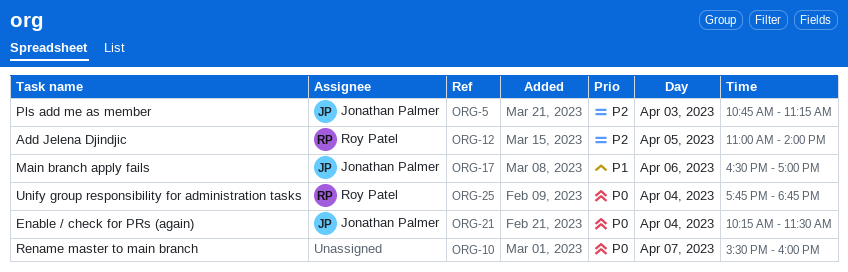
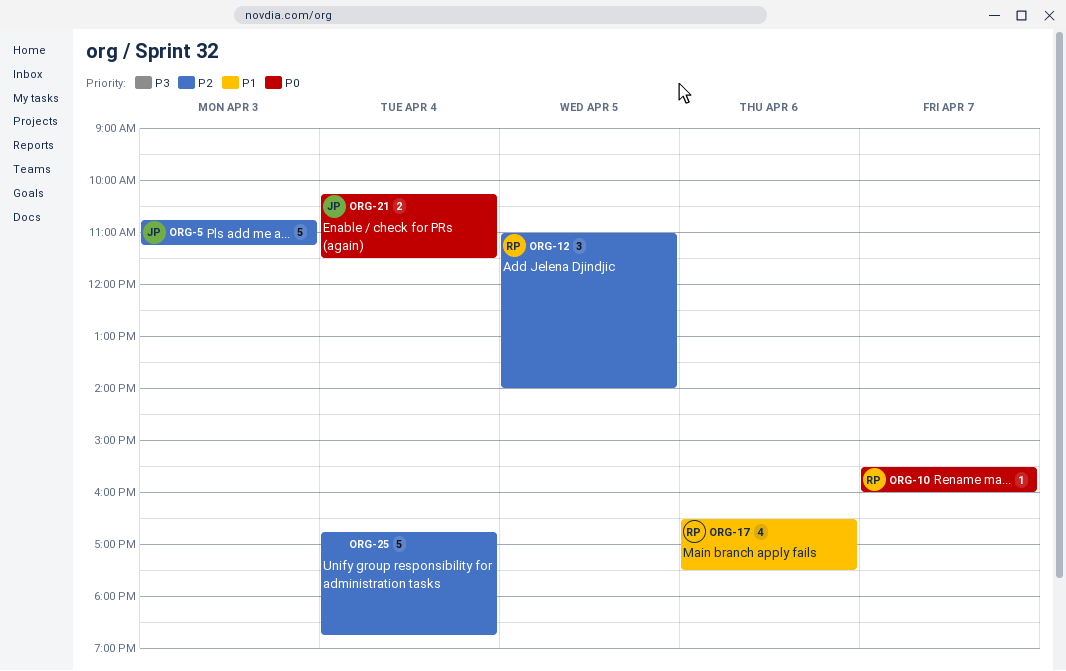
ORG-10, owner: none -> Roy Patel
ORG-17, owner: Jonathan Palmer -> Roy Patel
ORG-17, ends: 17:00 -> 17:30
ORG-25, owner: Roy Patel -> none
ORG-25, priority: P0 -> P2
ORG-25, begins: 17:45 -> 16:45

